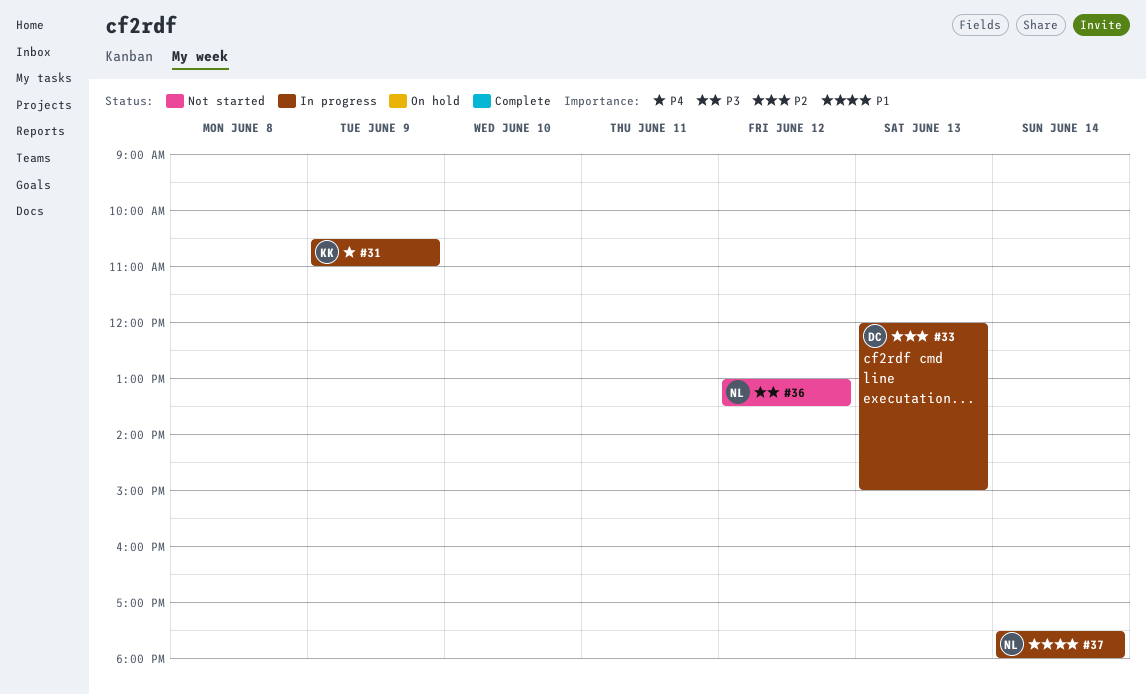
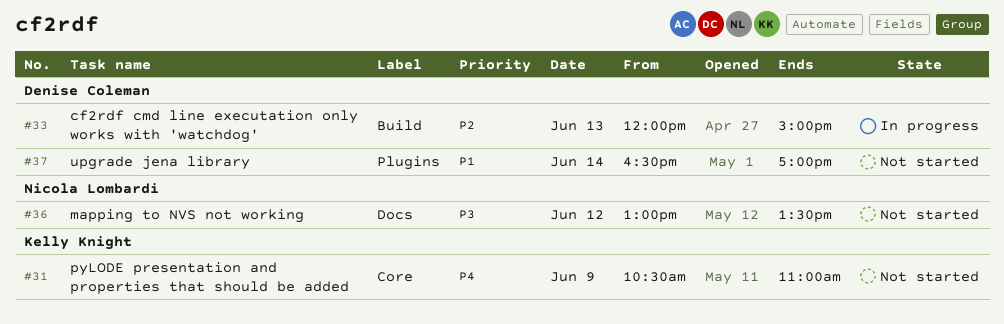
#31, status: In progress -> Not started
#37, status: In progress -> Not started
#37, owner: Nicola Lombardi -> Denise Coleman
#37, begins: 17:30 -> 16:30
#37, ends: 18:00 -> 17:00

